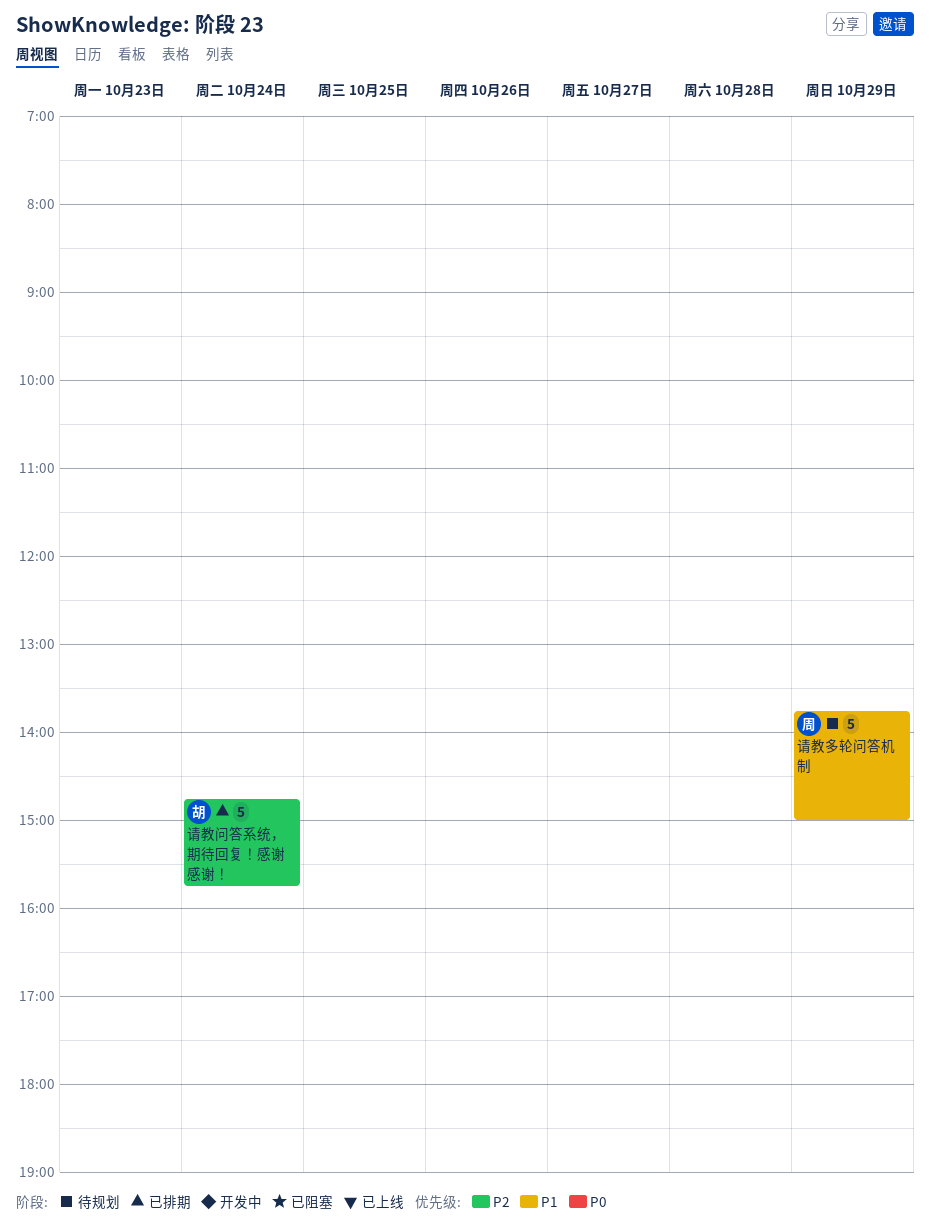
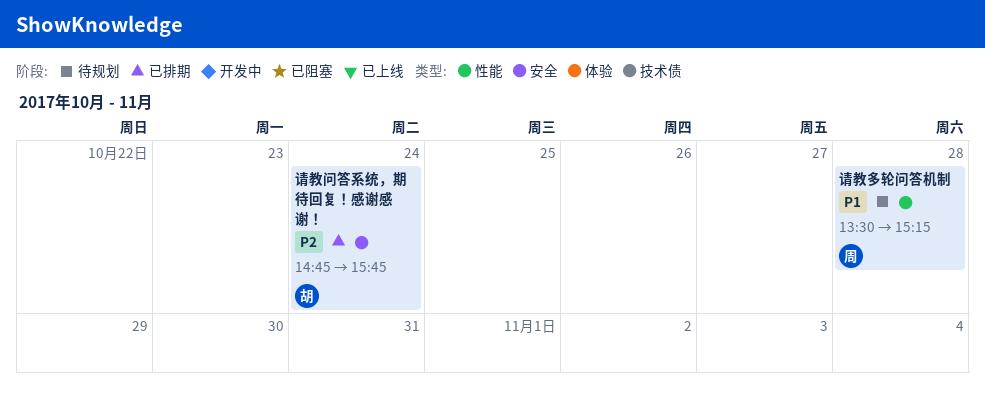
请教多轮问答机制, day: Oct 29 -> Oct 28
请教多轮问答机制, begins: 13:45 -> 13:30
请教多轮问答机制, ends: 15:00 -> 15:15

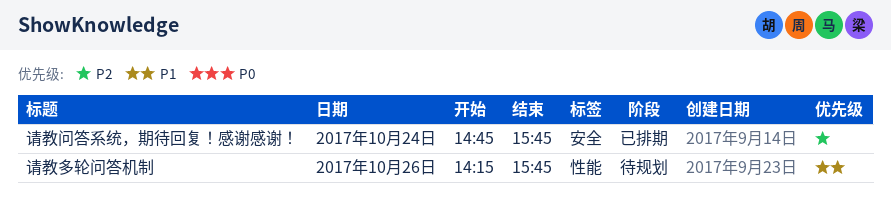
请教多轮问答机制, day: Oct 28 -> Oct 26
请教多轮问答机制, begins: 13:30 -> 14:15
请教多轮问答机制, ends: 15:15 -> 15:45

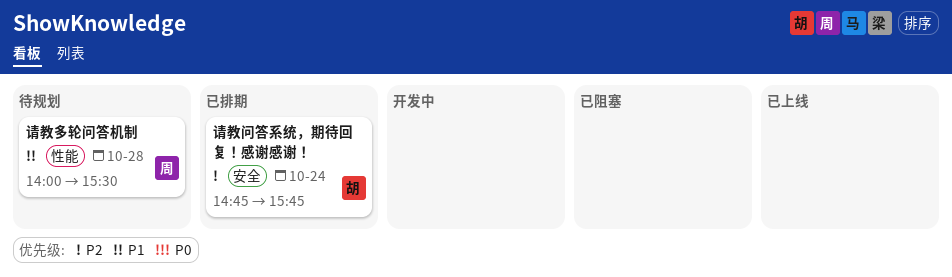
请教多轮问答机制, day: Oct 26 -> Oct 28
请教多轮问答机制, begins: 14:15 -> 14:00
请教多轮问答机制, ends: 15:45 -> 15:30

